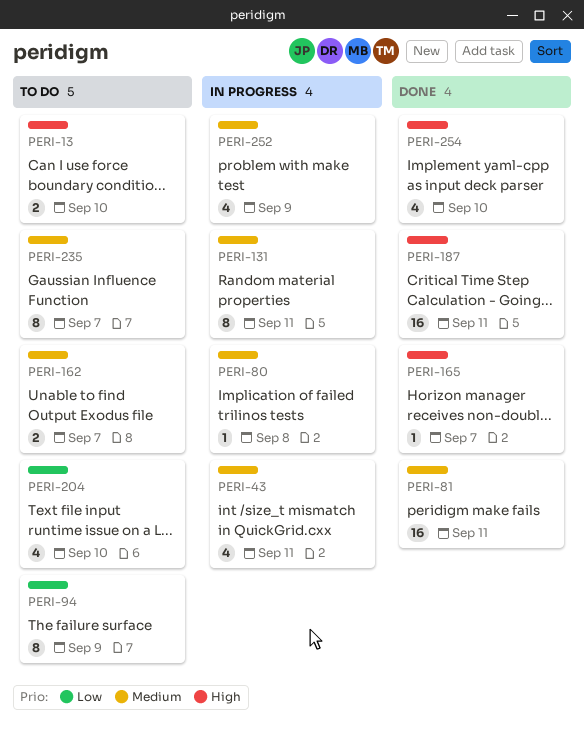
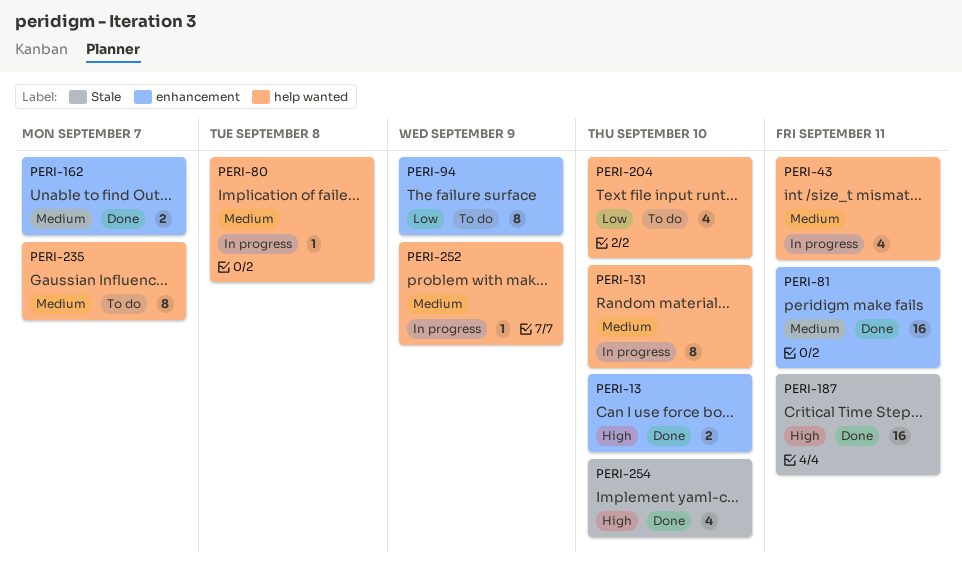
PERI-13, status: To do -> Done
PERI-131, due: Sep 11 -> Sep 10
PERI-162, status: To do -> Done
PERI-165: present -> none
PERI-252, estimate: 4 -> 1

